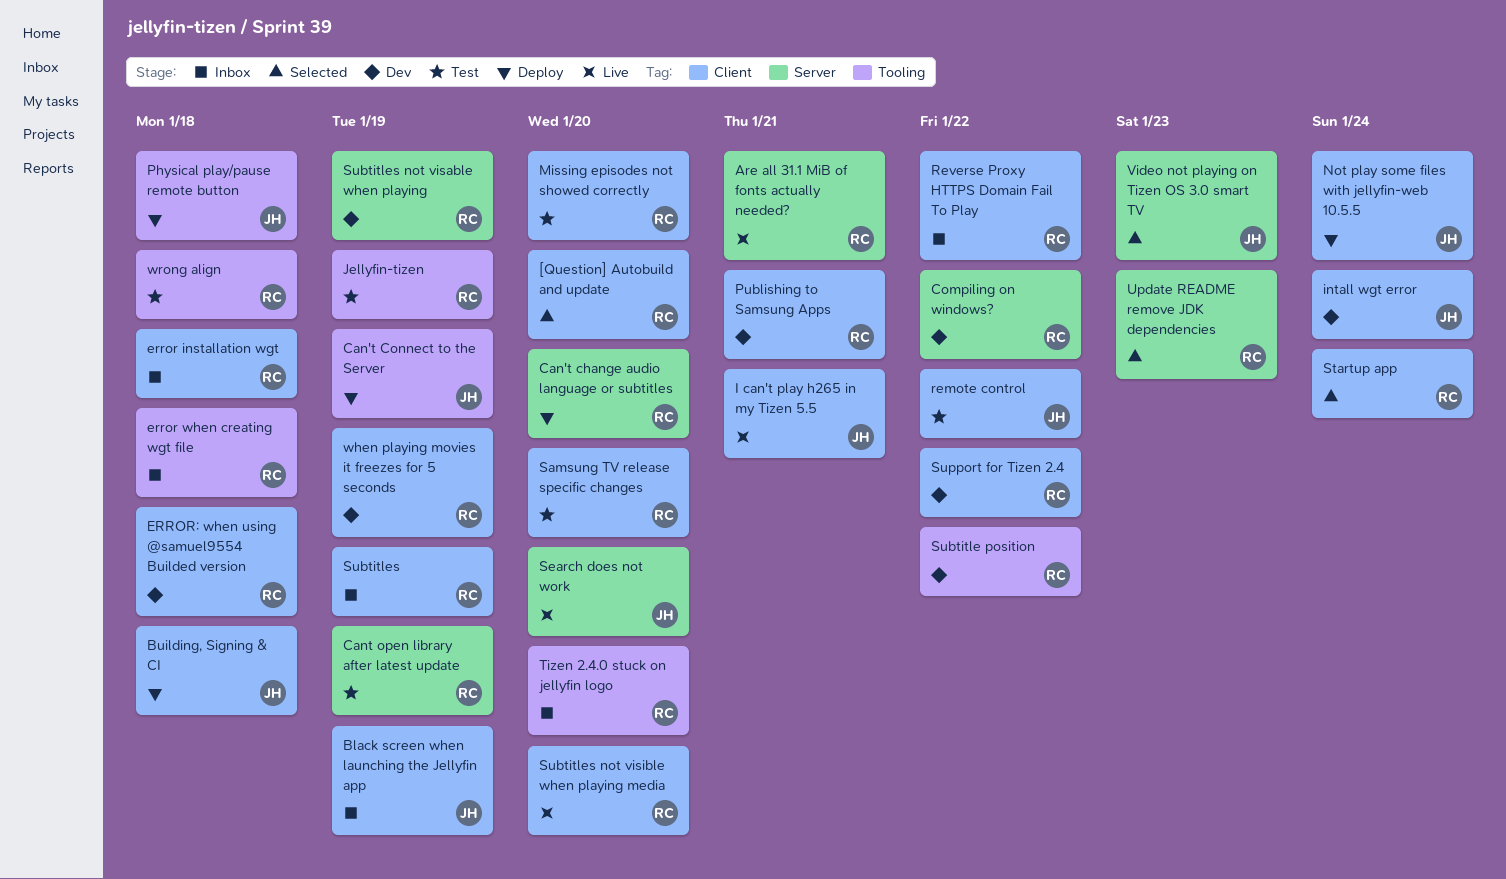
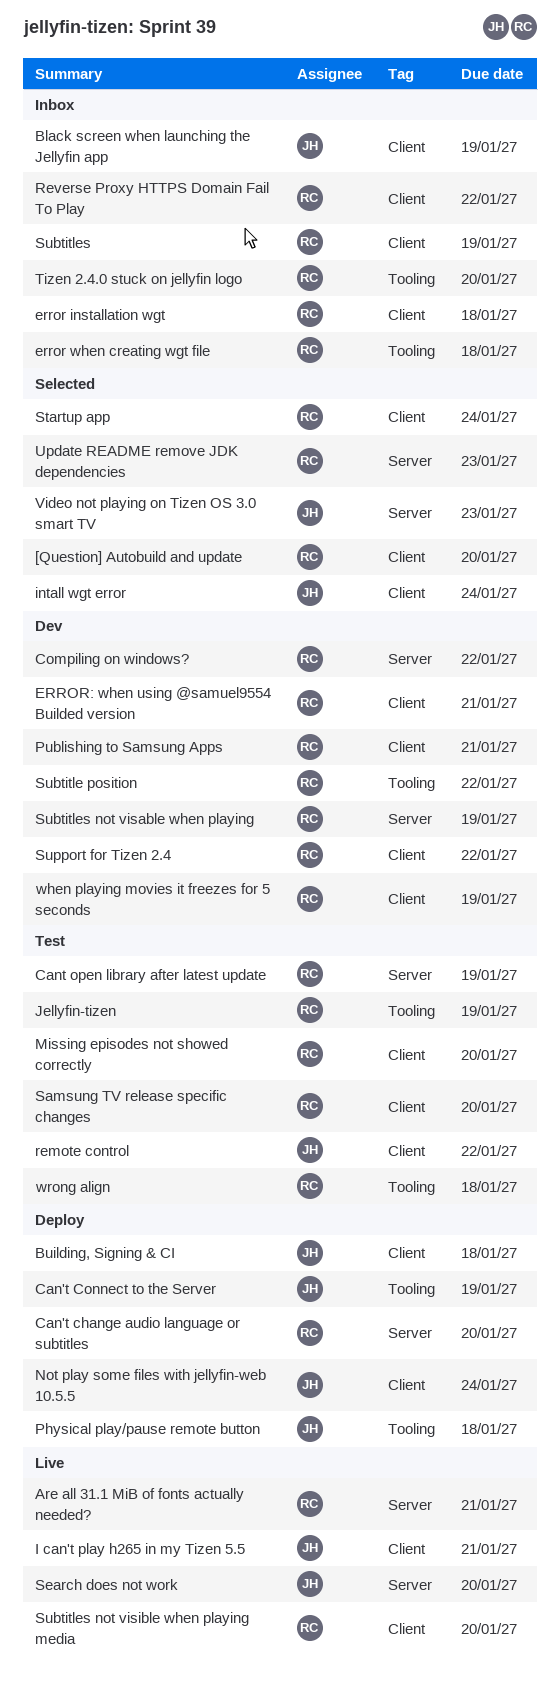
ERROR: when using @samuel9554 Builded version, due: Jan 18 -> Jan 21
intall wgt error, status: Dev -> Selected

